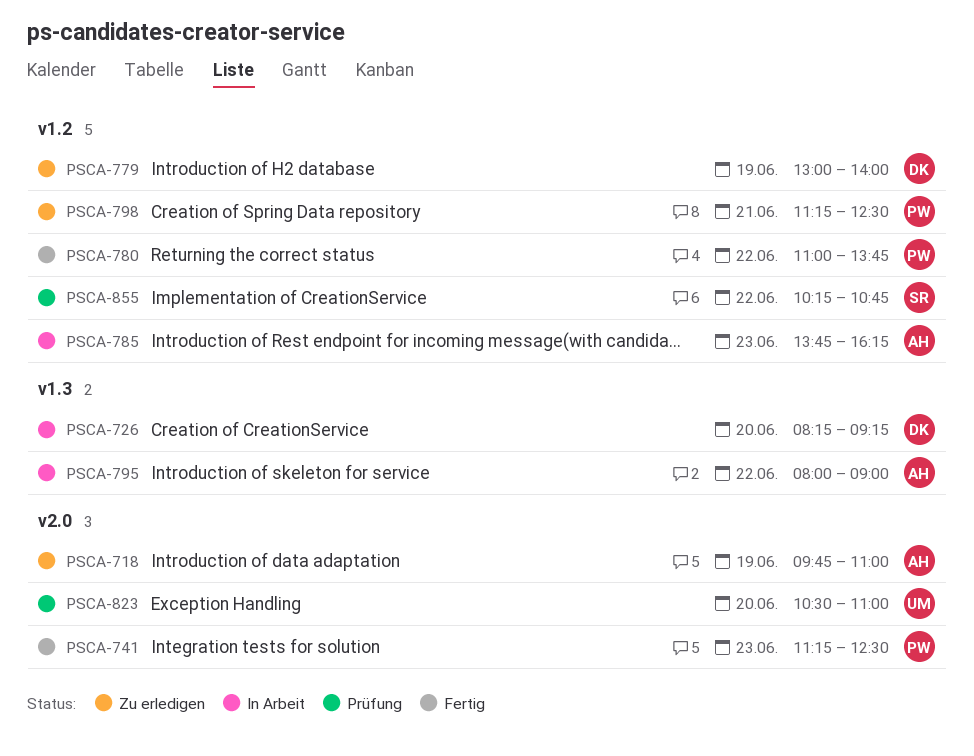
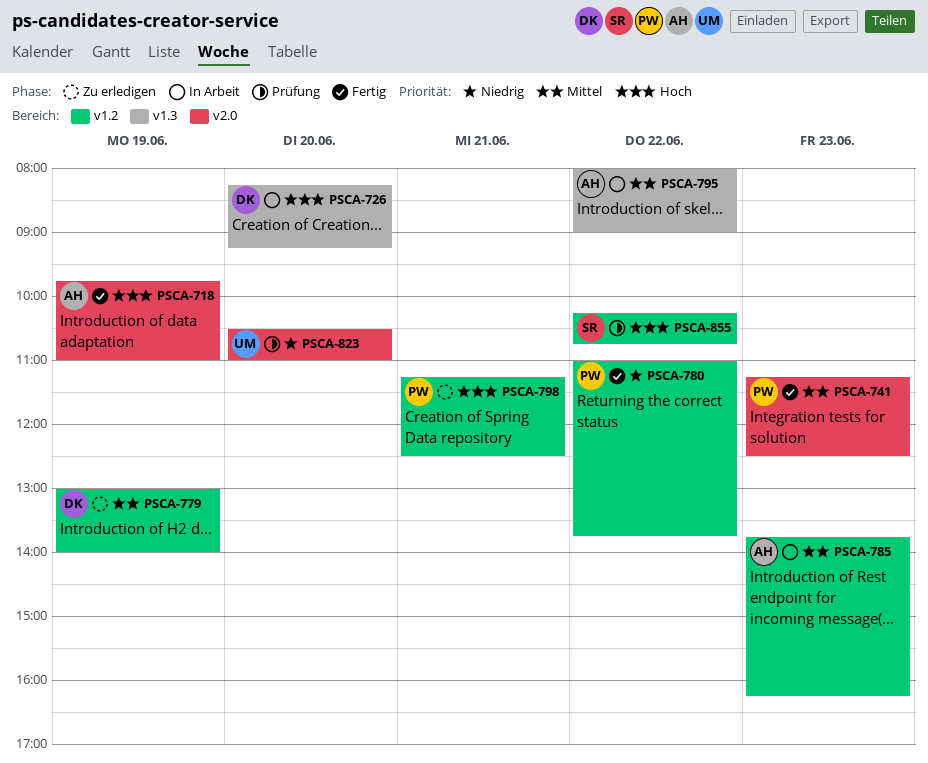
PSCA-718, status: Zu erledigen -> Fertig

